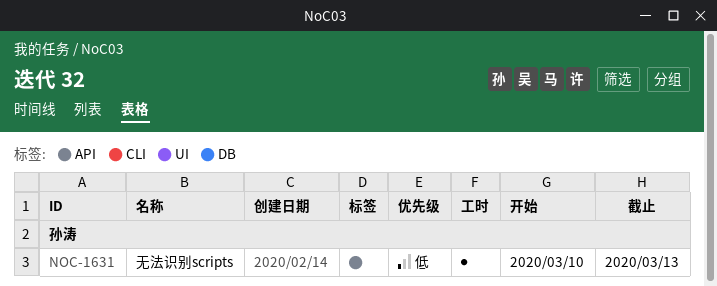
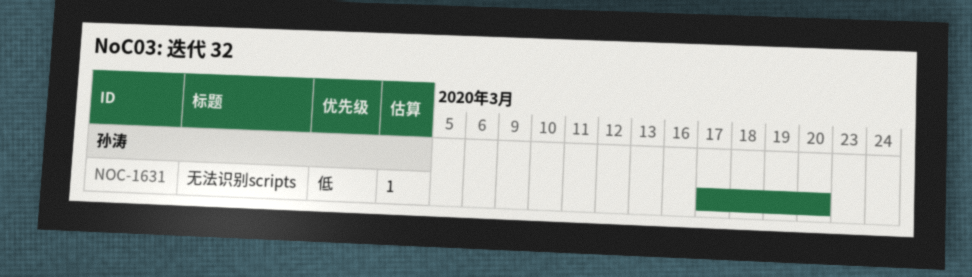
NOC-1631, start: Mar 10 -> Mar 17
NOC-1631, due: Mar 13 -> Mar 20

